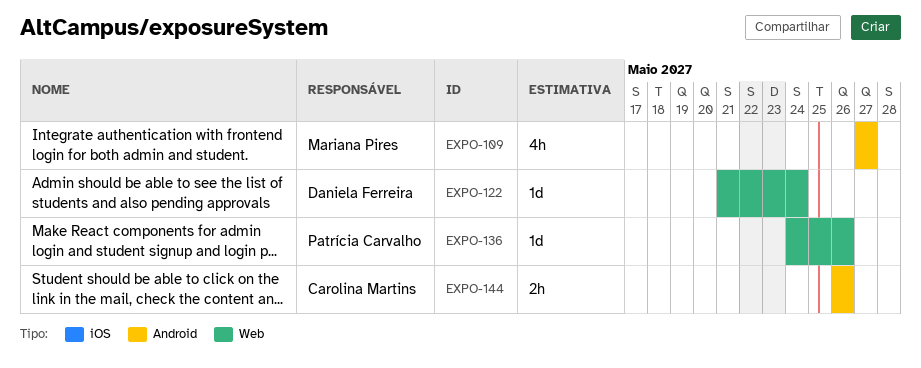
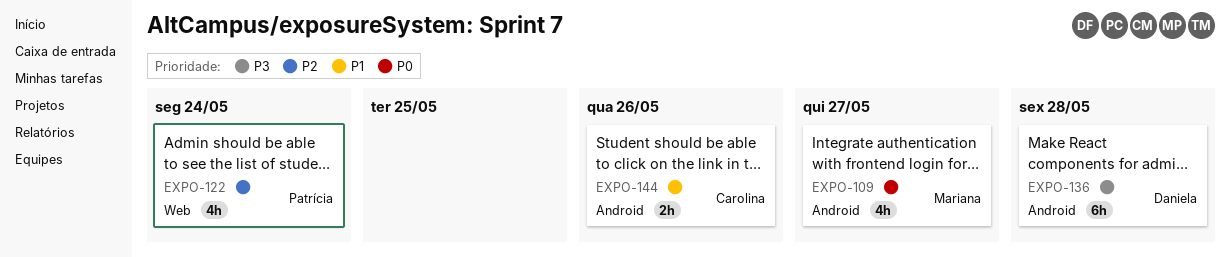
EXPO-122, owner: Daniela Ferreira -> Patrícia Carvalho
EXPO-122, estimate: 1d -> 4h
EXPO-136, owner: Patrícia Carvalho -> Daniela Ferreira
EXPO-136, label: Web -> Android
EXPO-136, estimate: 1d -> 6h
EXPO-136, due: May 26 -> May 28

